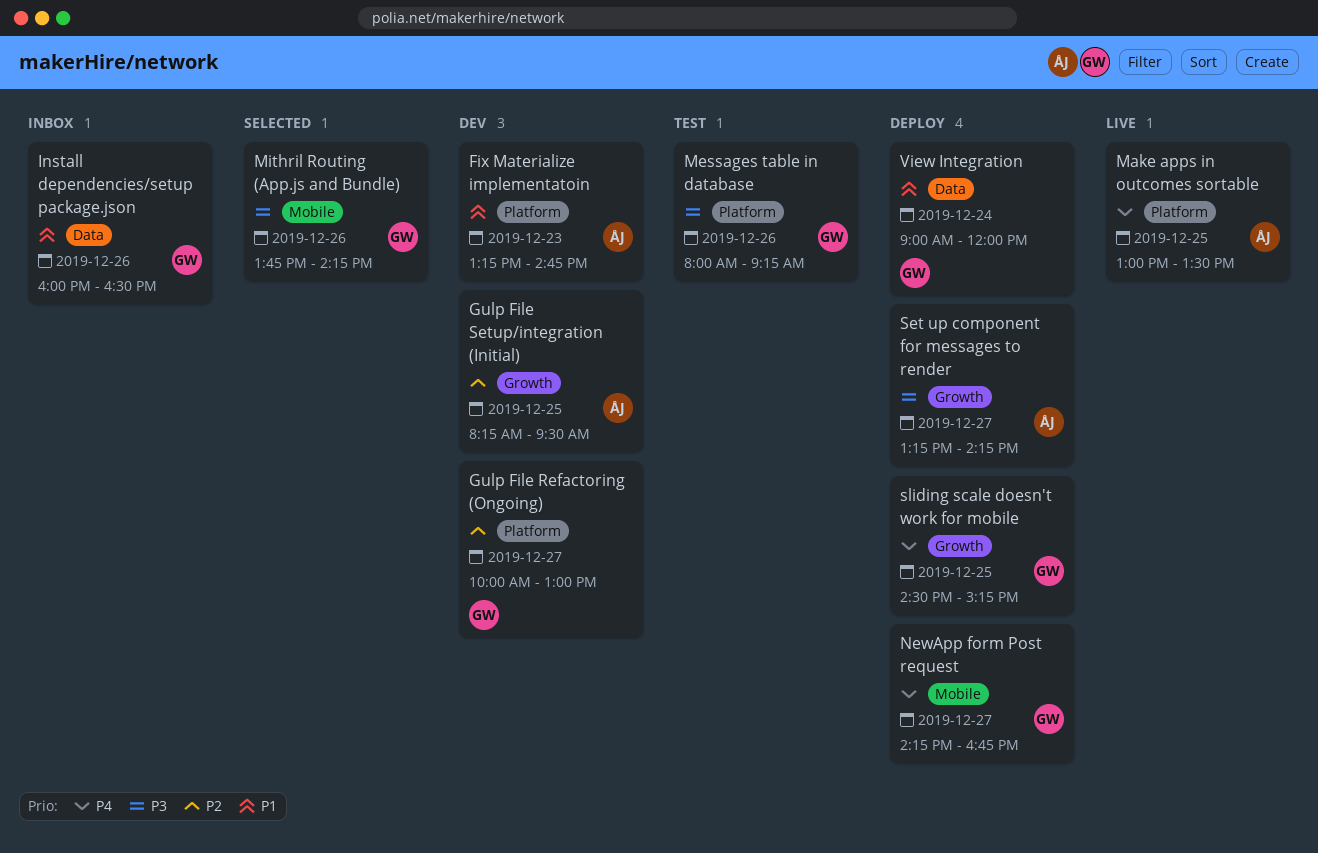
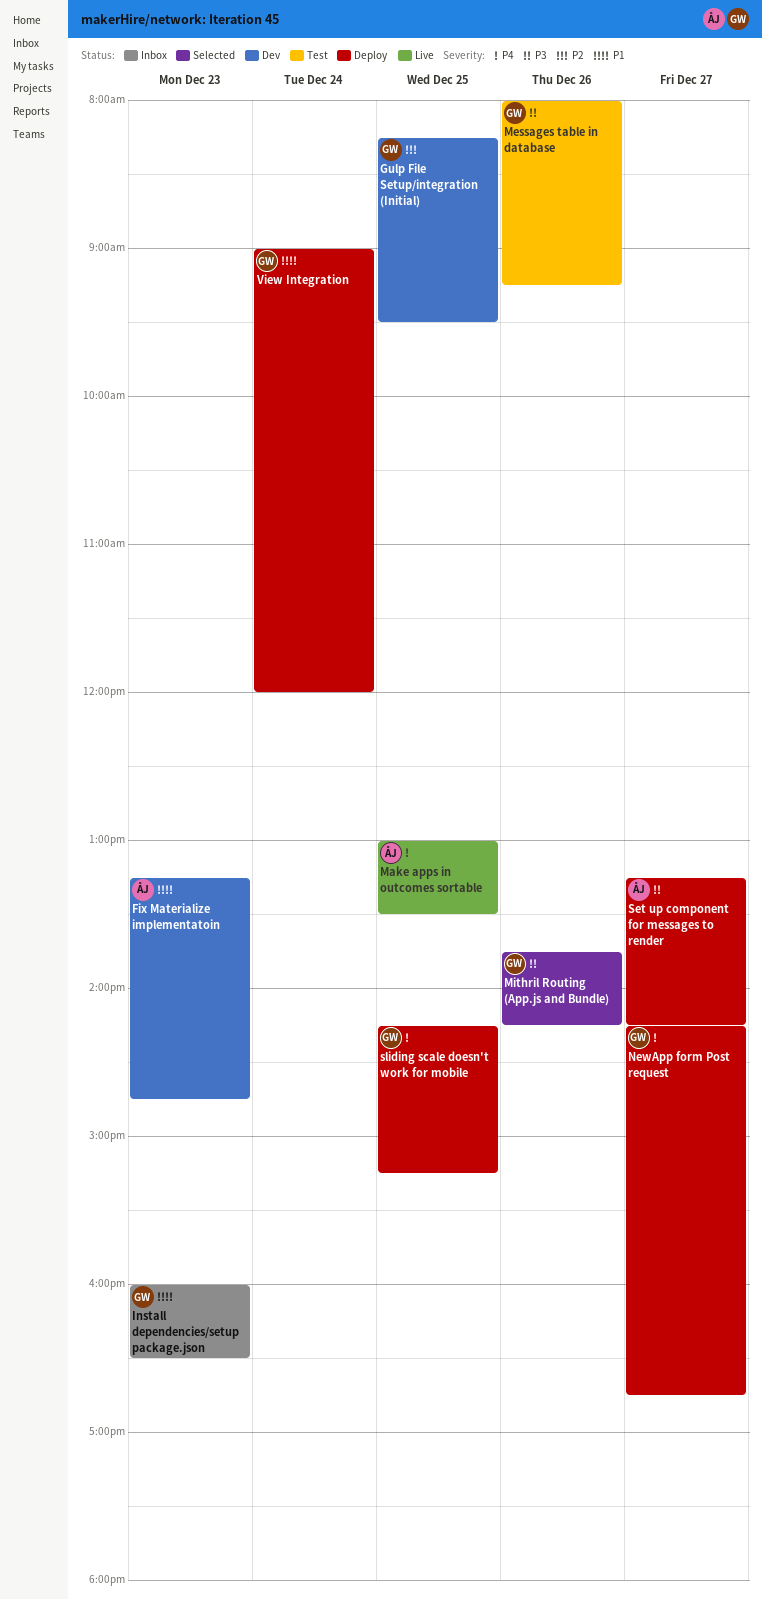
Gulp File Refactoring (Ongoing): present -> none
Gulp File Setup/integration (Initial), owner: ÅJ -> GW
Install dependencies/setup package.json, day: Dec 26 -> Dec 23
sliding scale doesn't work for mobile, begins: 14:30 -> 14:15

